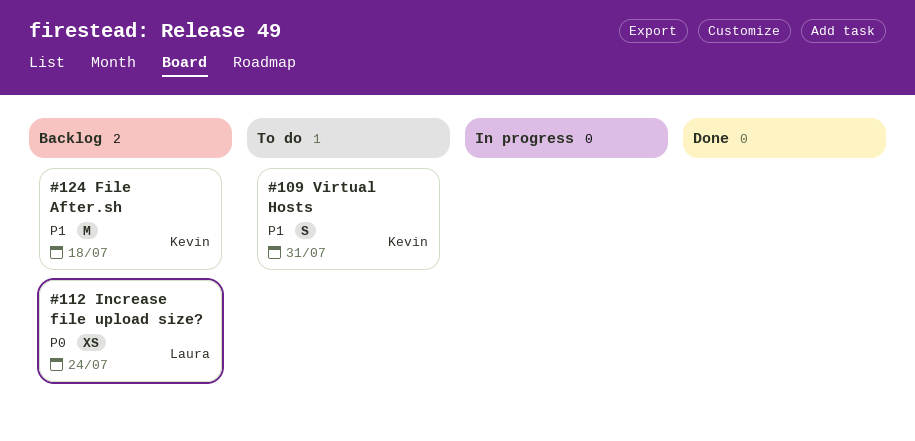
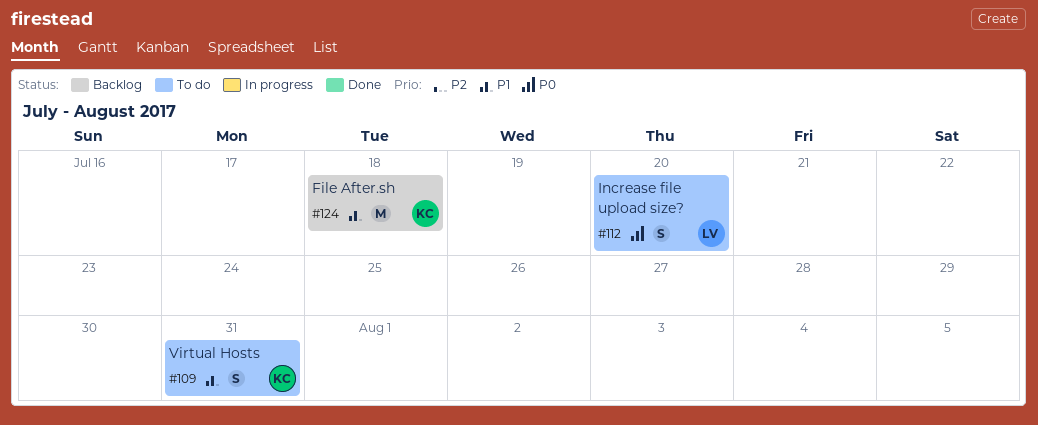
#112, status: Backlog -> To do
#112, estimate: XS -> S
#112, due: Jul 24 -> Jul 20

